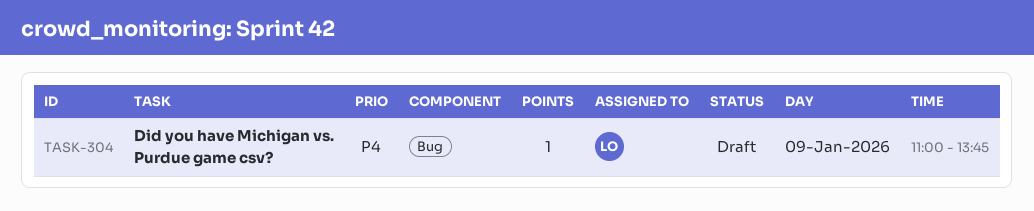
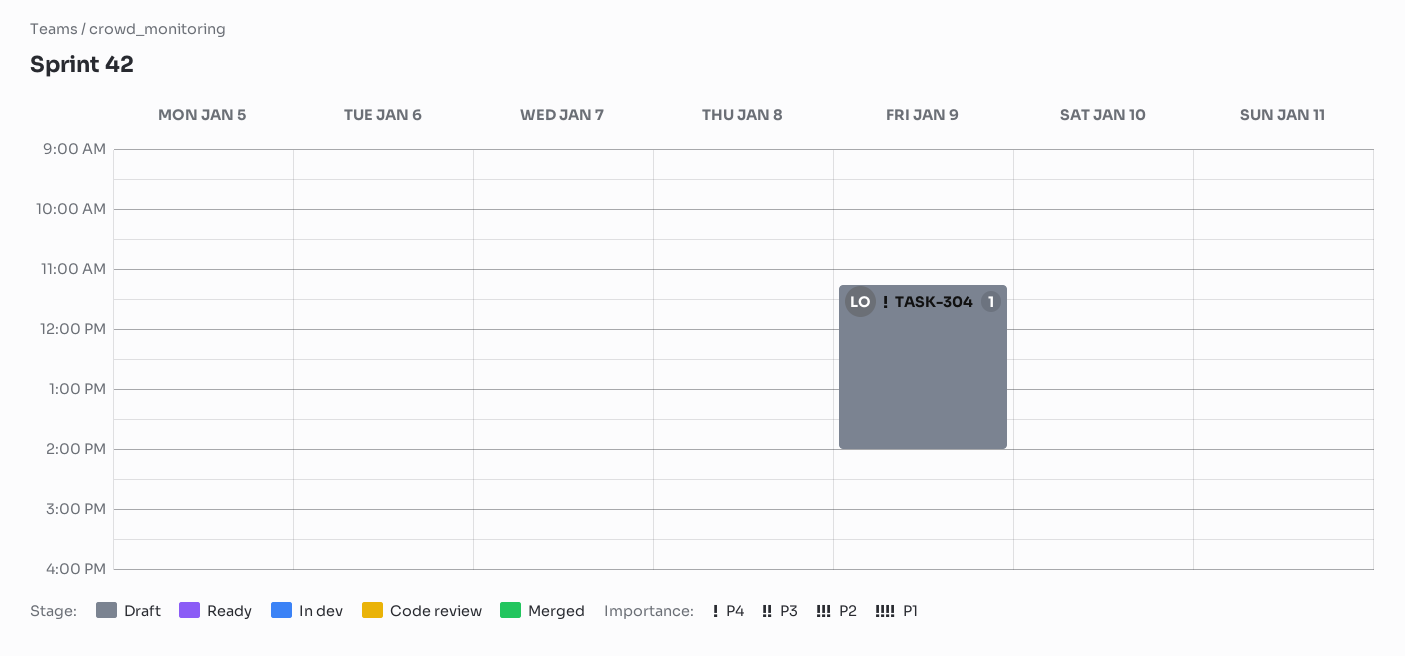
TASK-304, begins: 11:00 -> 11:15
TASK-304, ends: 13:45 -> 14:00

